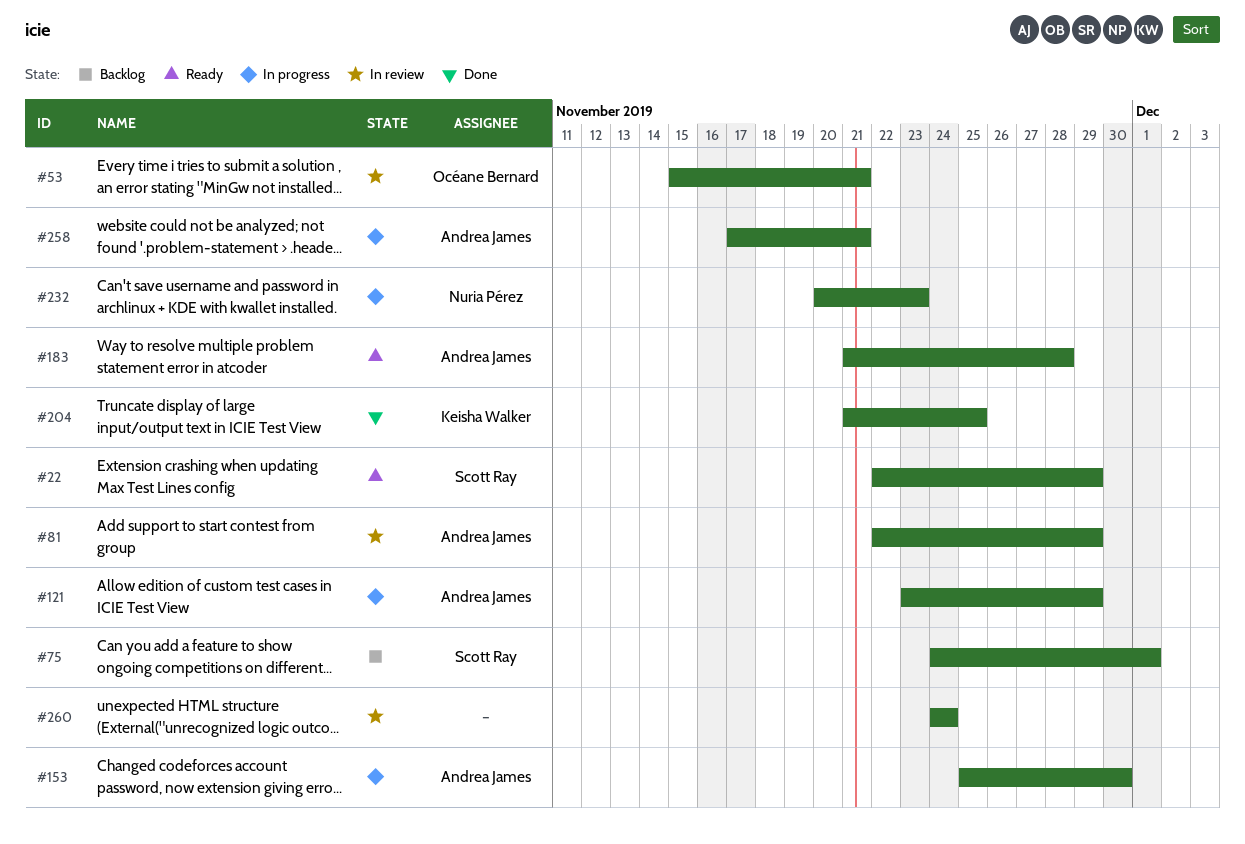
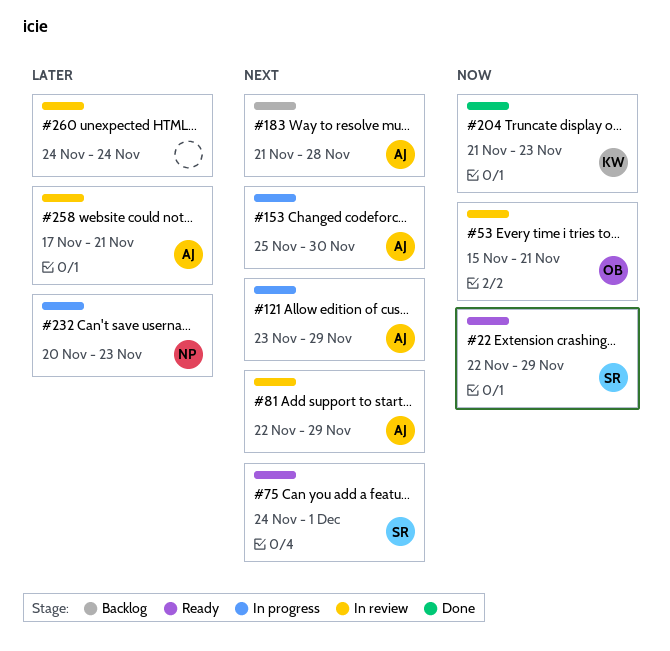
#75, status: Backlog -> Ready
#183, status: Ready -> Backlog
#204, due: Nov 25 -> Nov 23
#258, status: In progress -> In review

